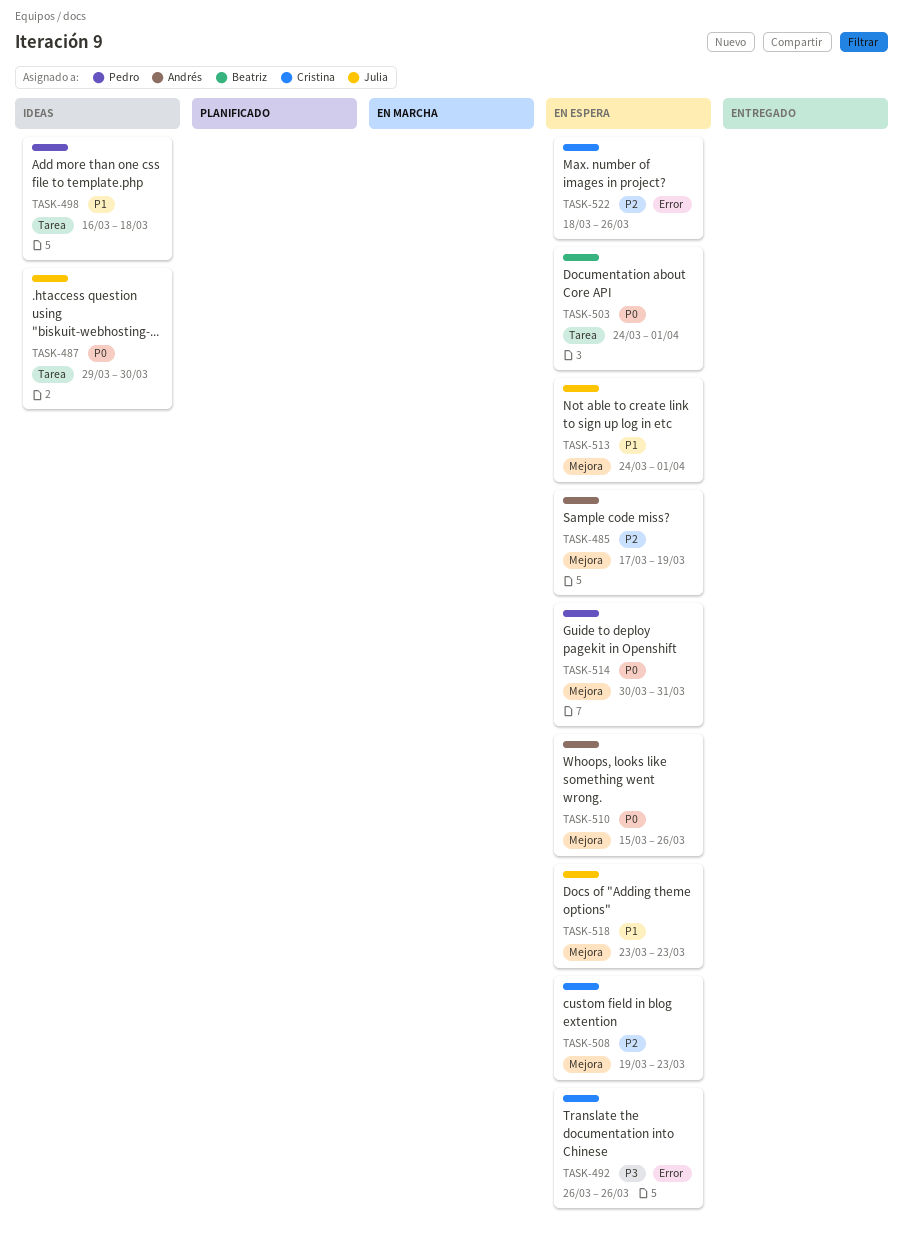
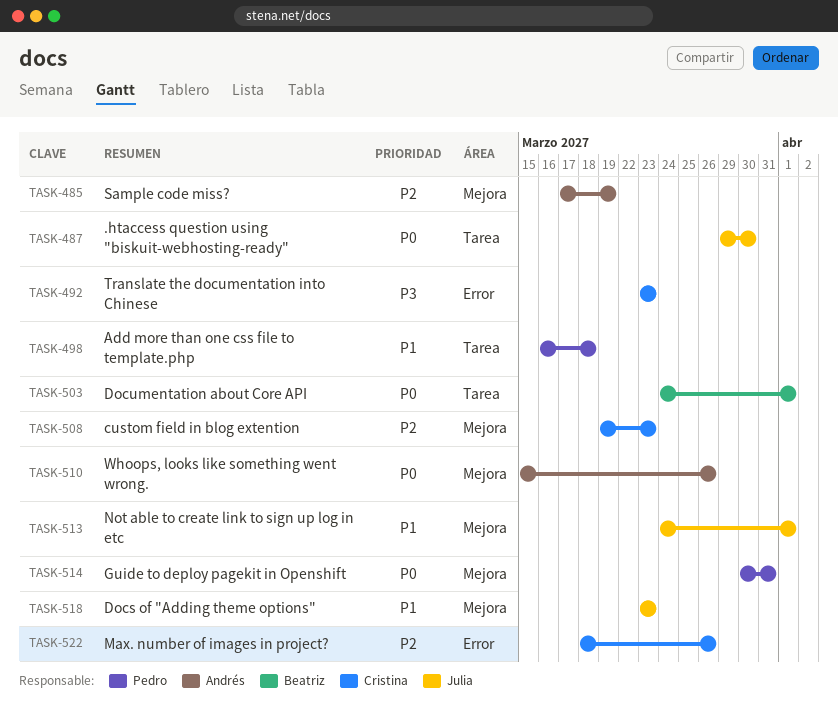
TASK-492, start: Mar 26 -> Mar 23
TASK-492, due: Mar 26 -> Mar 23

